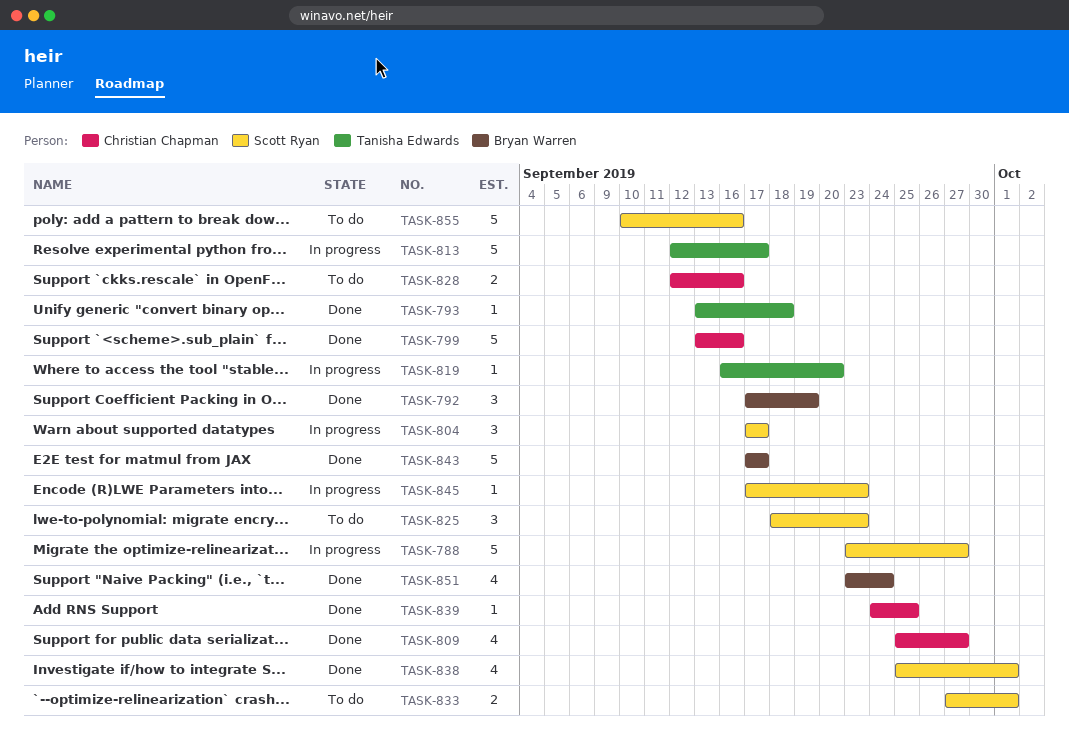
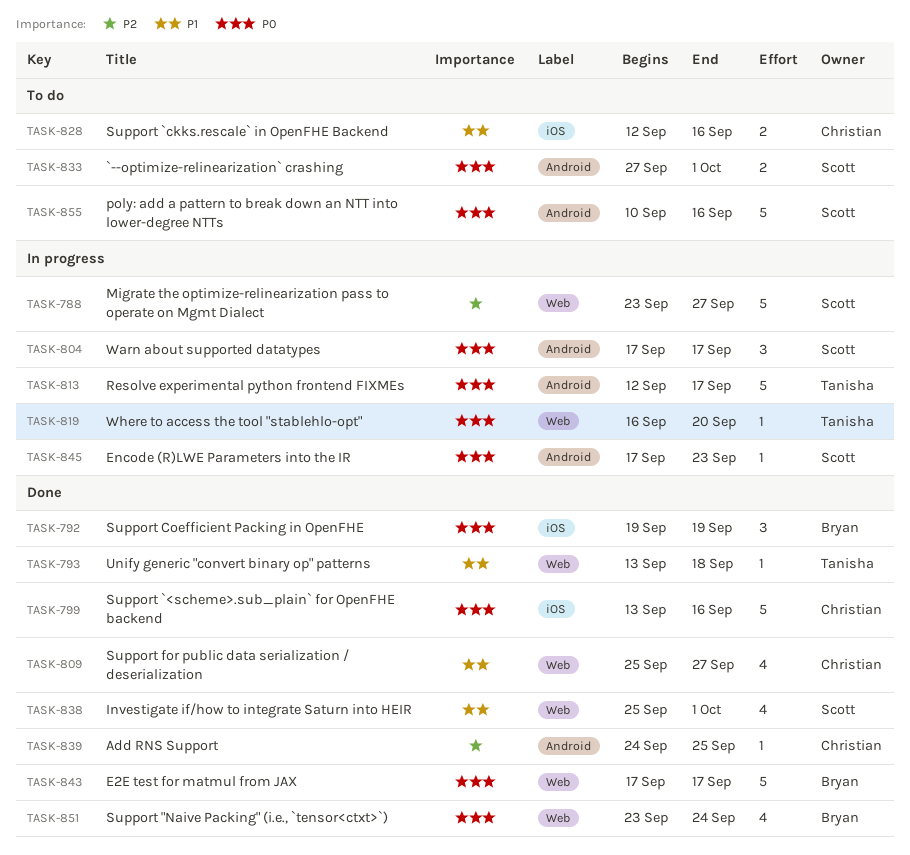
TASK-792, start: Sep 17 -> Sep 19
TASK-825: present -> none

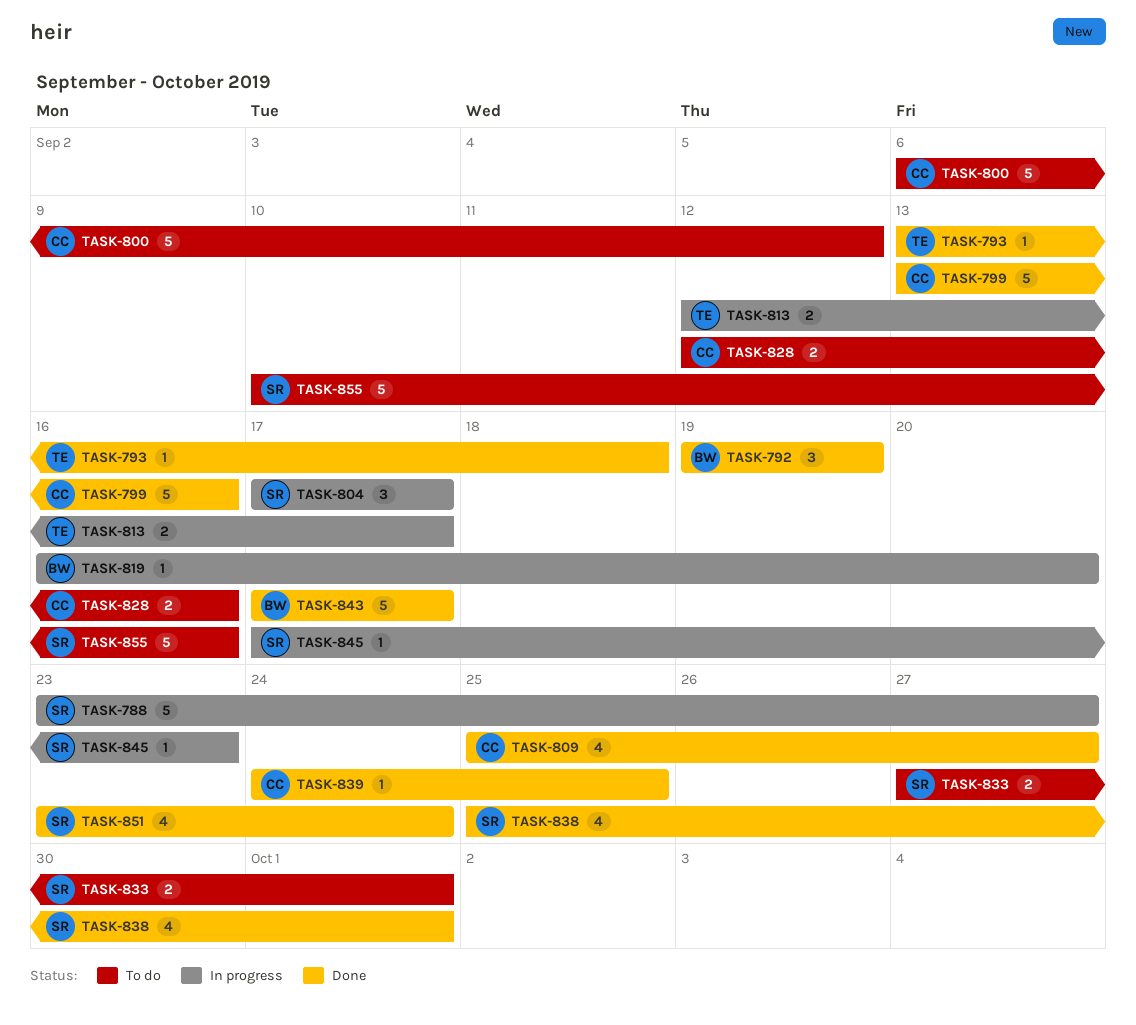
TASK-800: none -> present
TASK-813, estimate: 5 -> 2
TASK-819, owner: Tanisha -> Bryan
TASK-851, owner: Bryan -> Scott

